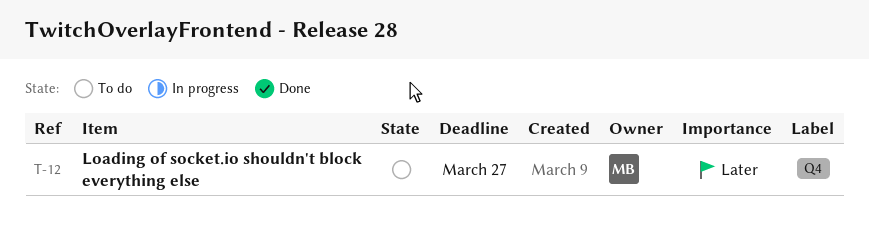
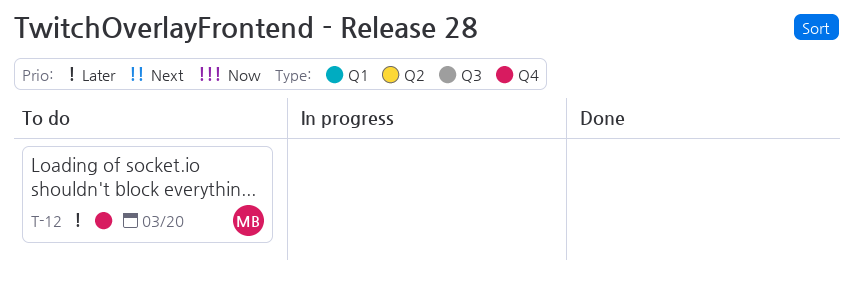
T-12, due: Mar 27 -> Mar 20

